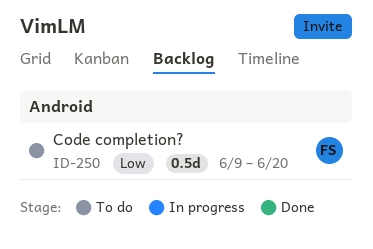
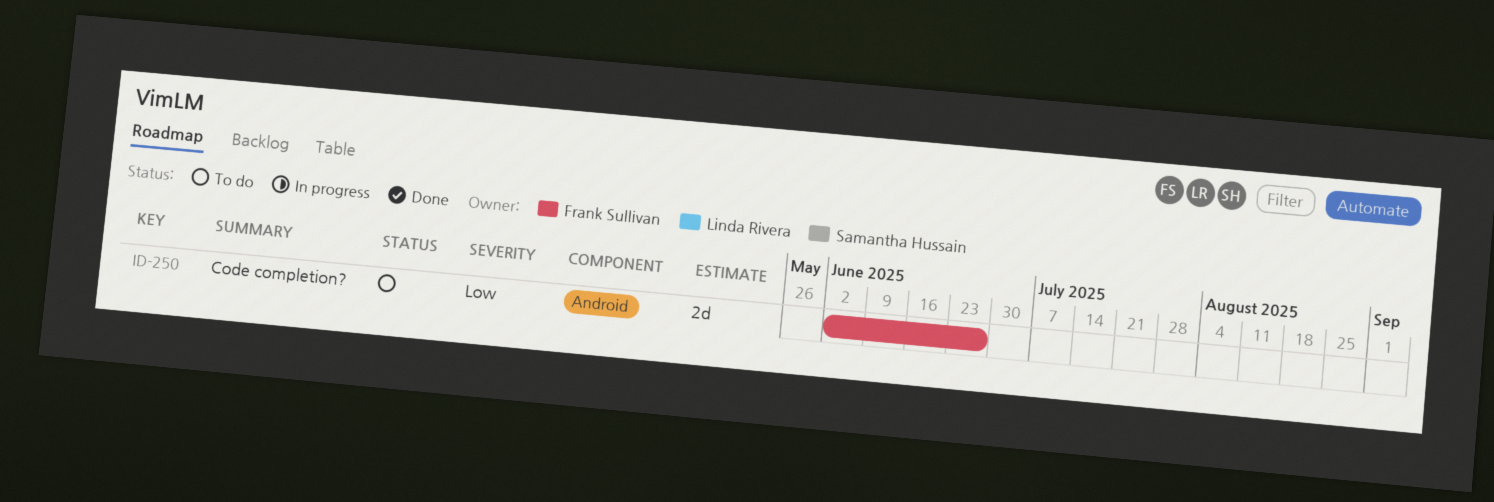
ID-250, estimate: 0.5d -> 2d
ID-250, start: Jun 9 -> Jun 2
ID-250, due: Jun 20 -> Jun 27

